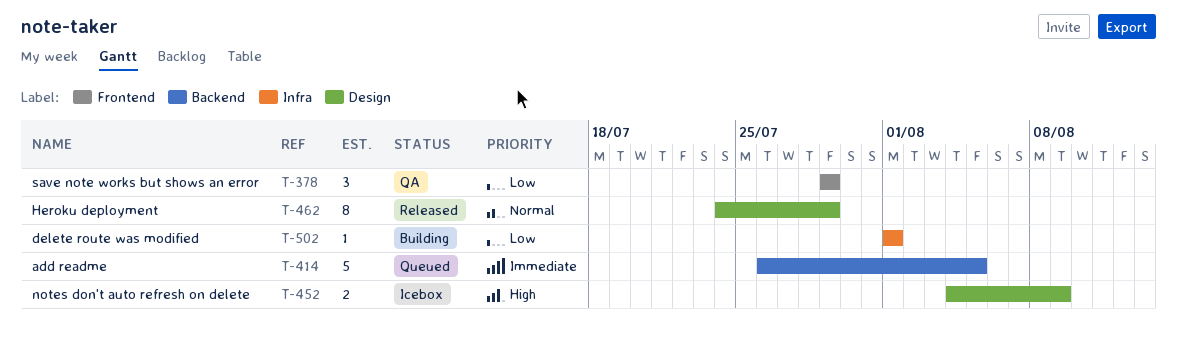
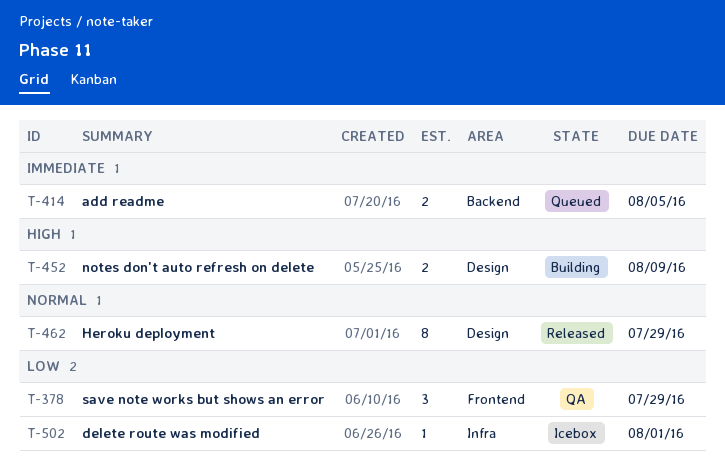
T-414, estimate: 5 -> 2
T-452, status: Icebox -> Building
T-502, status: Building -> Icebox

